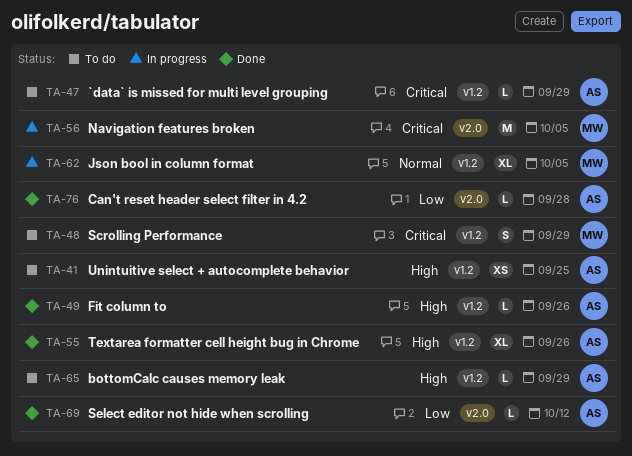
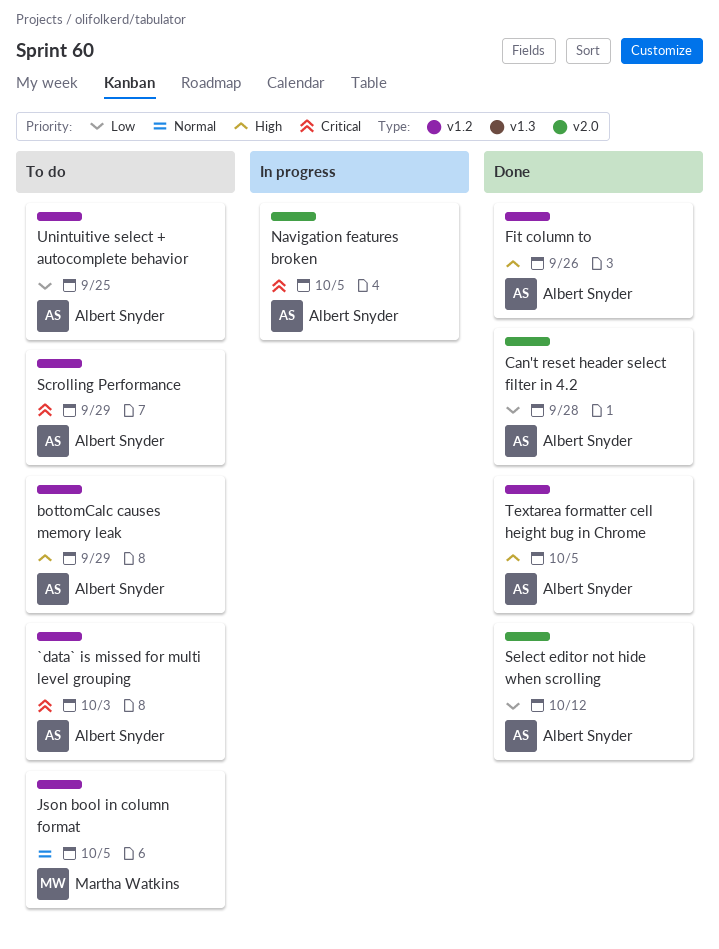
`data` is missed for multi level grouping, due: Sep 29 -> Oct 3
Json bool in column format, status: In progress -> To do
Navigation features broken, owner: Martha Watkins -> Albert Snyder
Scrolling Performance, owner: Martha Watkins -> Albert Snyder
Textarea formatter cell height bug in Chrome, due: Sep 26 -> Oct 5
Unintuitive select + autocomplete behavior, priority: High -> Low

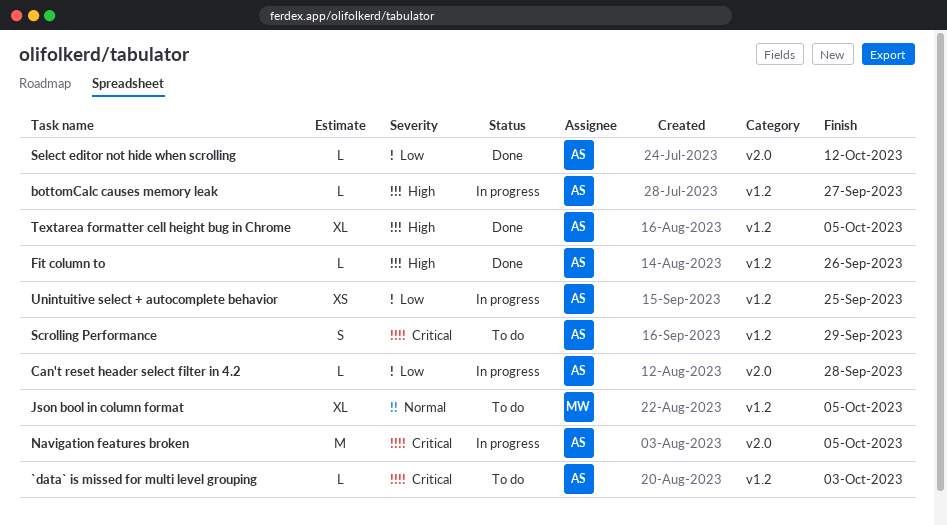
bottomCalc causes memory leak, status: To do -> In progress
bottomCalc causes memory leak, due: Sep 29 -> Sep 27
Can't reset header select filter in 4.2, status: Done -> In progress
Unintuitive select + autocomplete behavior, status: To do -> In progress

